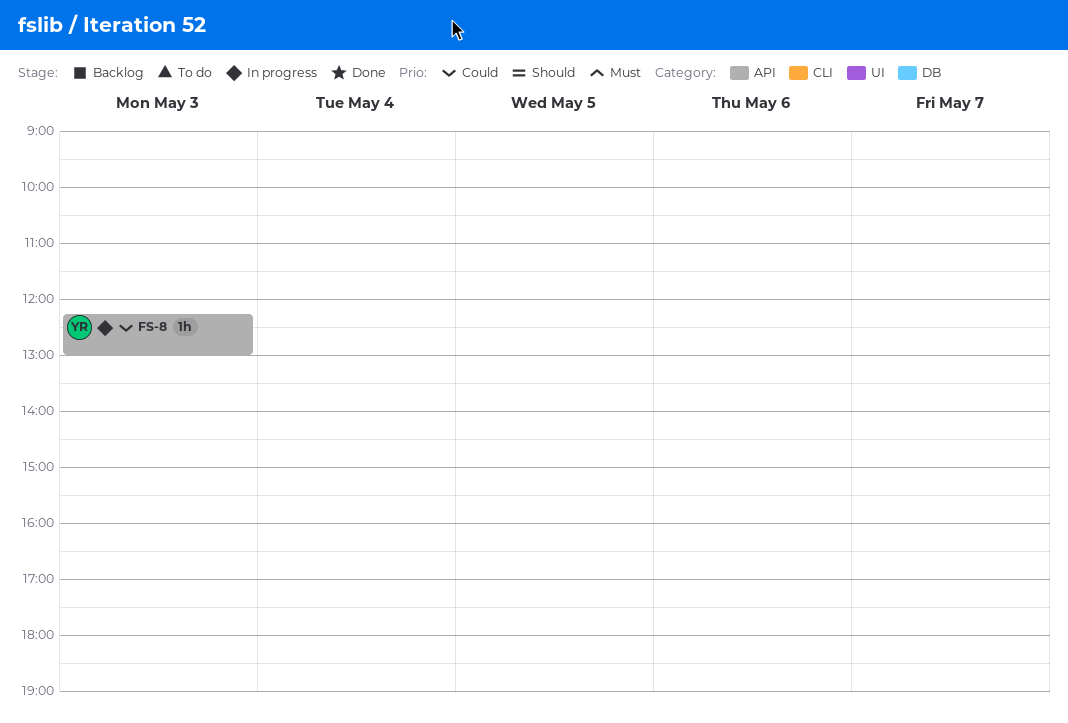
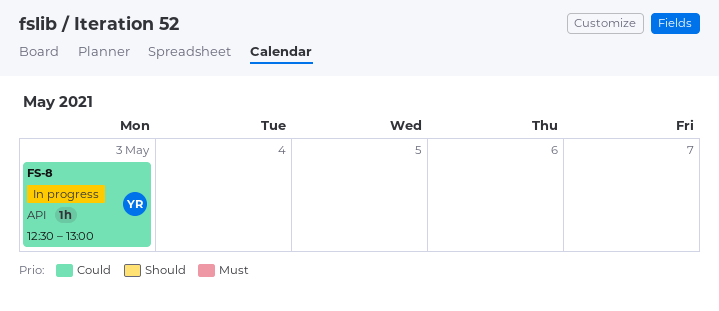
FS-8, begins: 12:15 -> 12:30

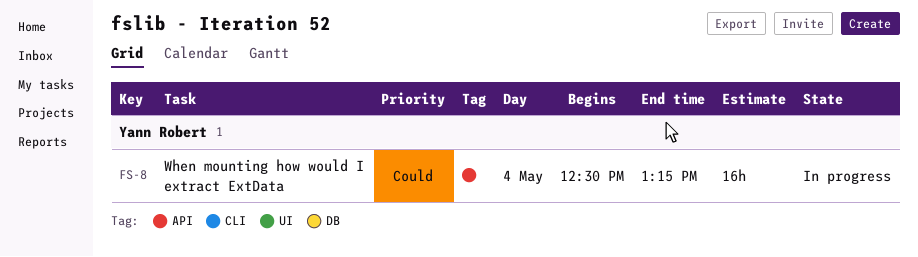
FS-8, estimate: 1h -> 16h
FS-8, day: May 3 -> May 4
FS-8, ends: 13:00 -> 13:15

